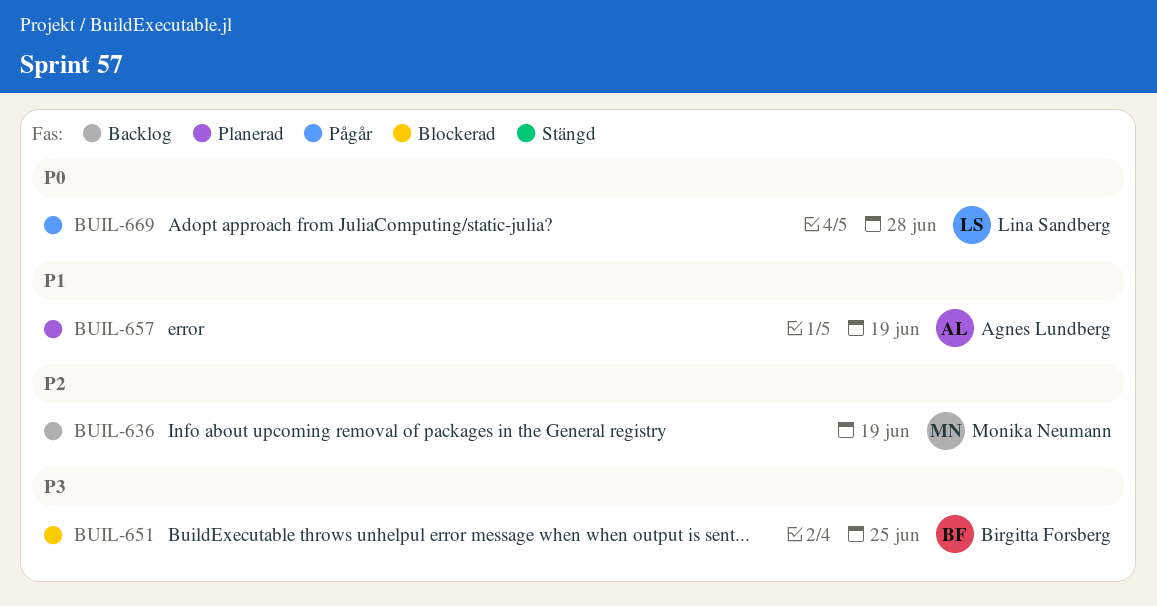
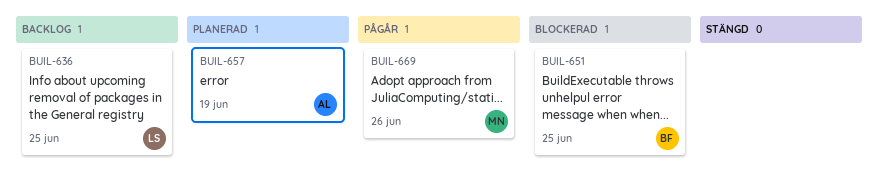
BUIL-636, owner: Monika Neumann -> Lina Sandberg
BUIL-636, due: Jun 19 -> Jun 25
BUIL-669, owner: Lina Sandberg -> Monika Neumann
BUIL-669, due: Jun 28 -> Jun 26

